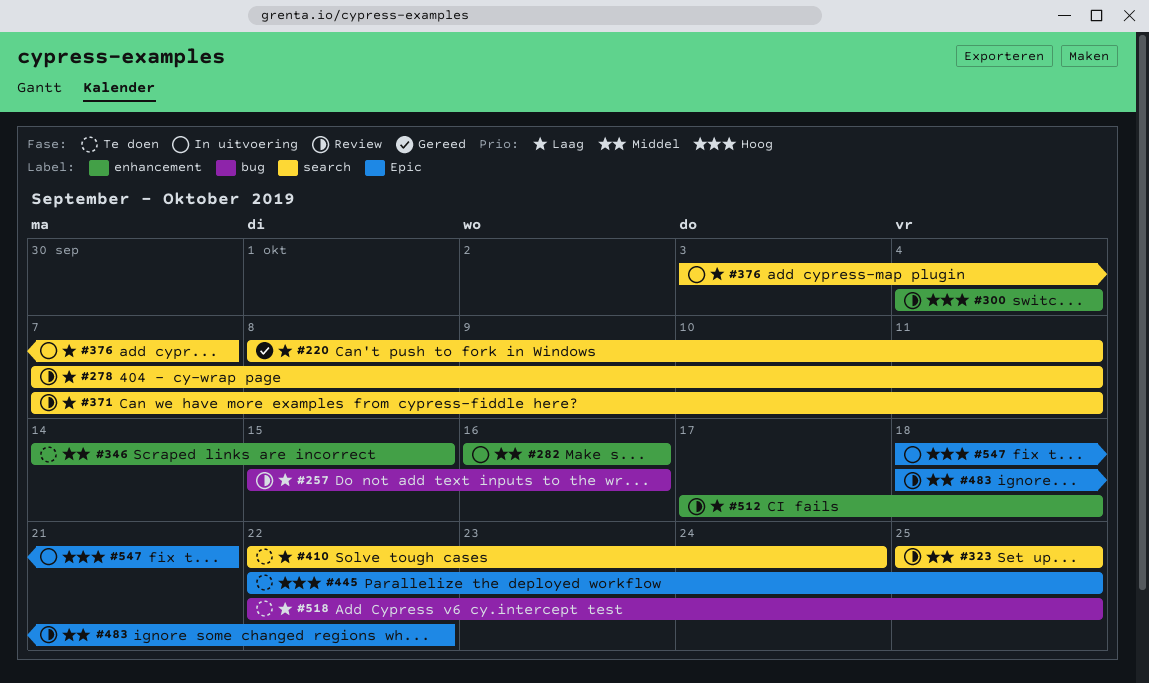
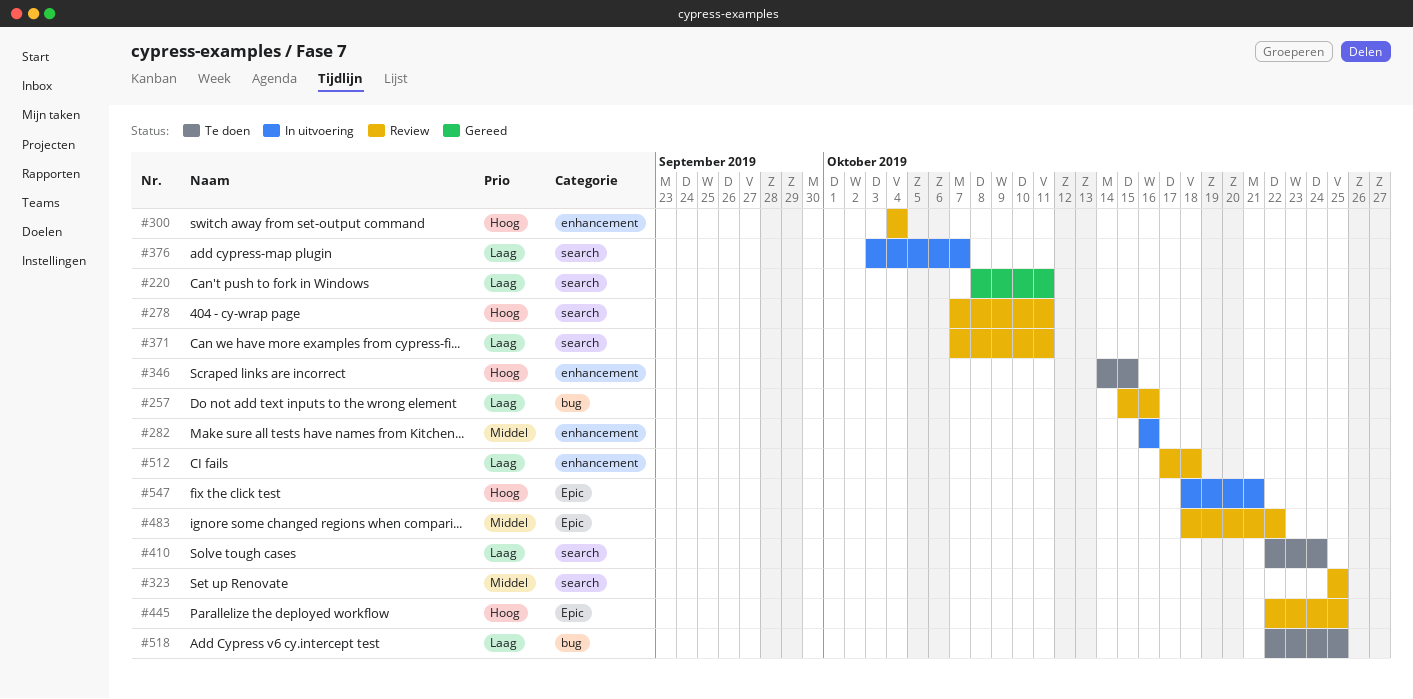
#278, priority: Laag -> Hoog
#346, priority: Middel -> Hoog
#445, status: Te doen -> Review

